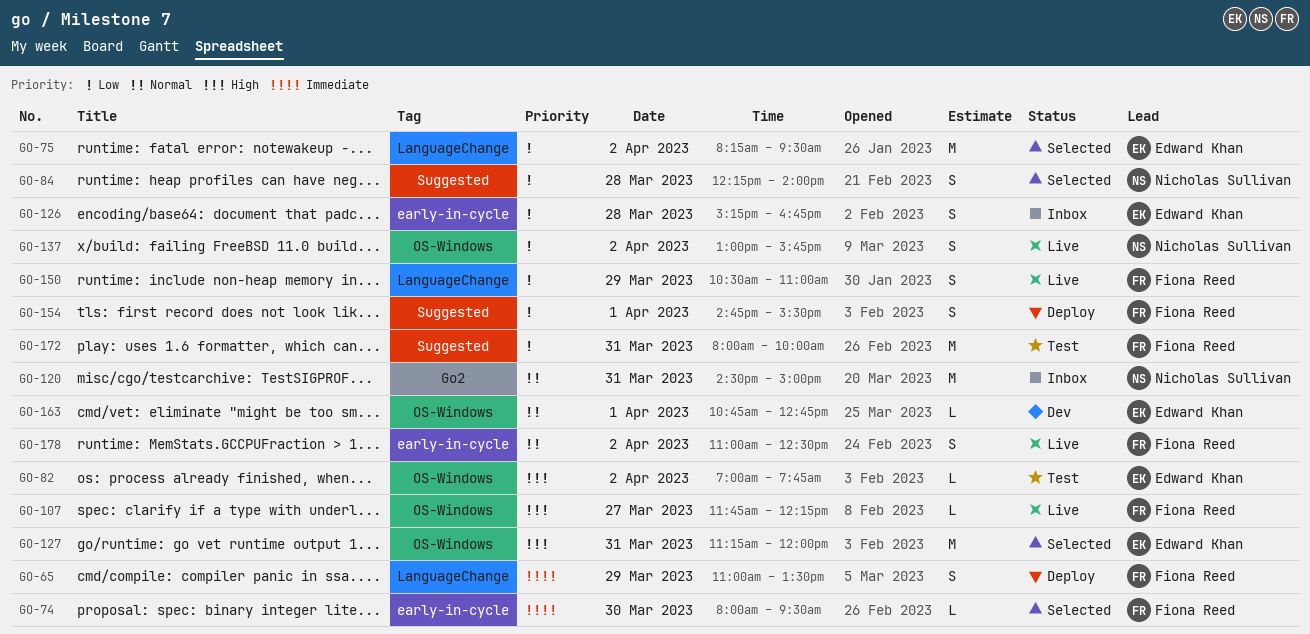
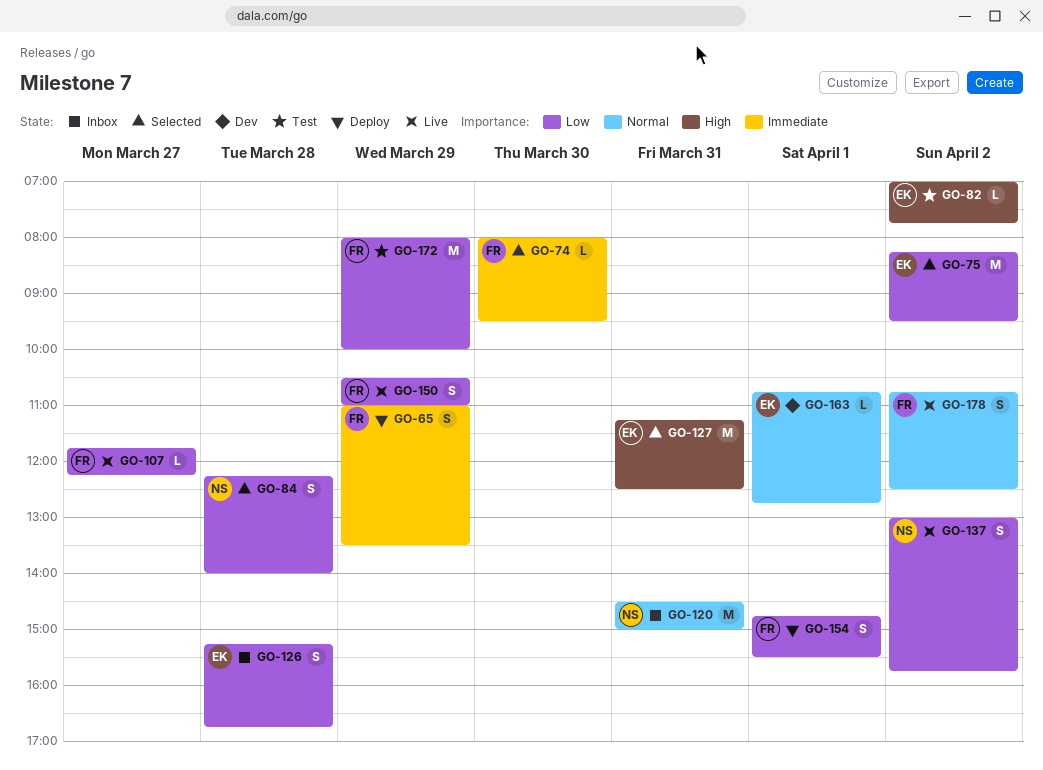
GO-107, priority: High -> Low
GO-127, ends: 12:00 -> 12:30
GO-172, day: Mar 31 -> Mar 29
GO-178, begins: 11:00 -> 10:45

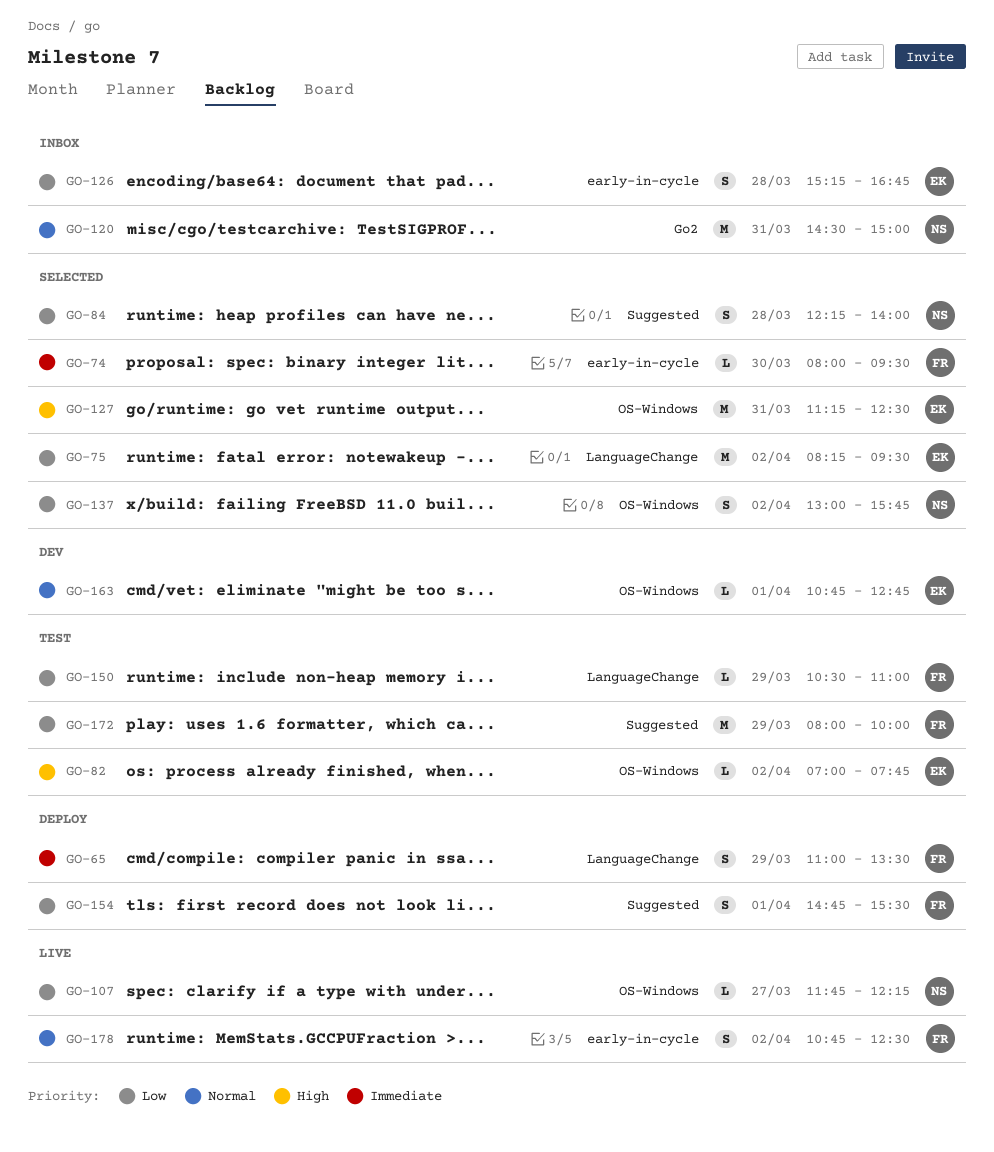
GO-107, owner: FR -> NS
GO-137, status: Live -> Selected
GO-150, status: Live -> Test
GO-150, estimate: S -> L

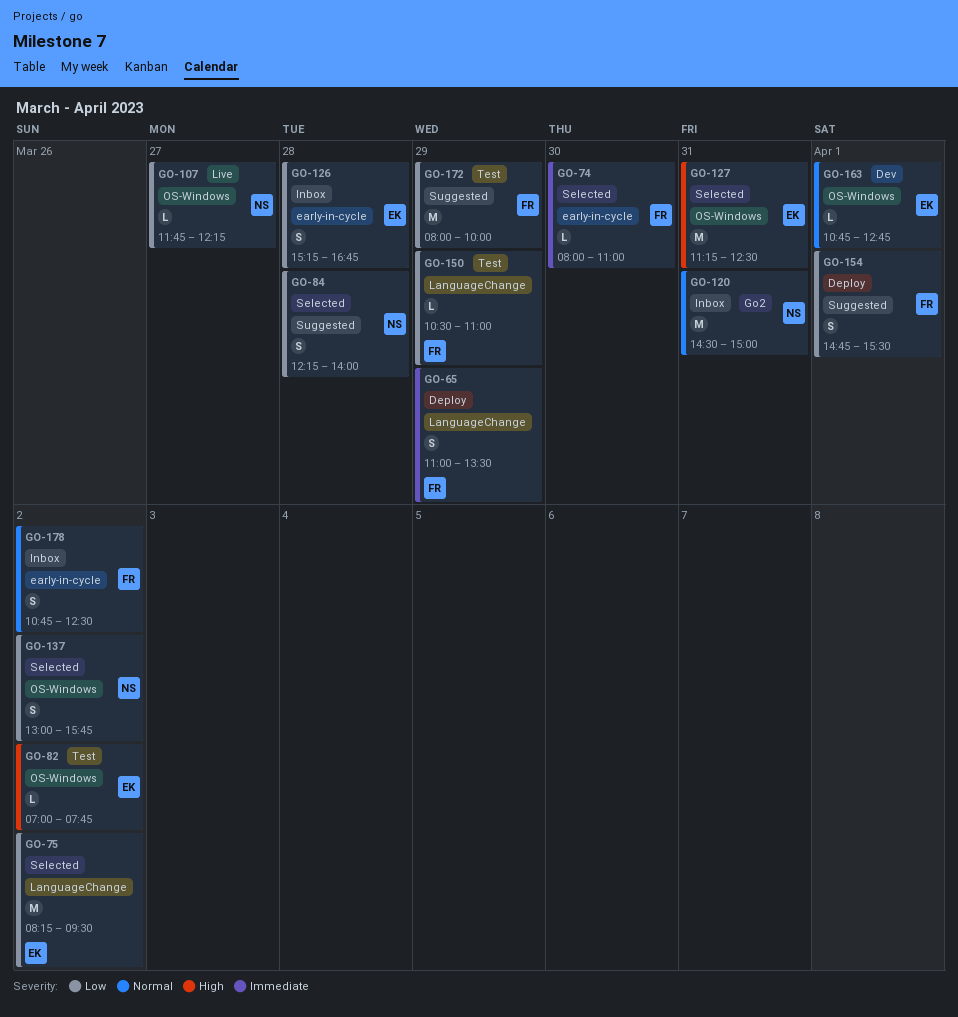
GO-74, ends: 09:30 -> 11:00
GO-178, status: Live -> Inbox

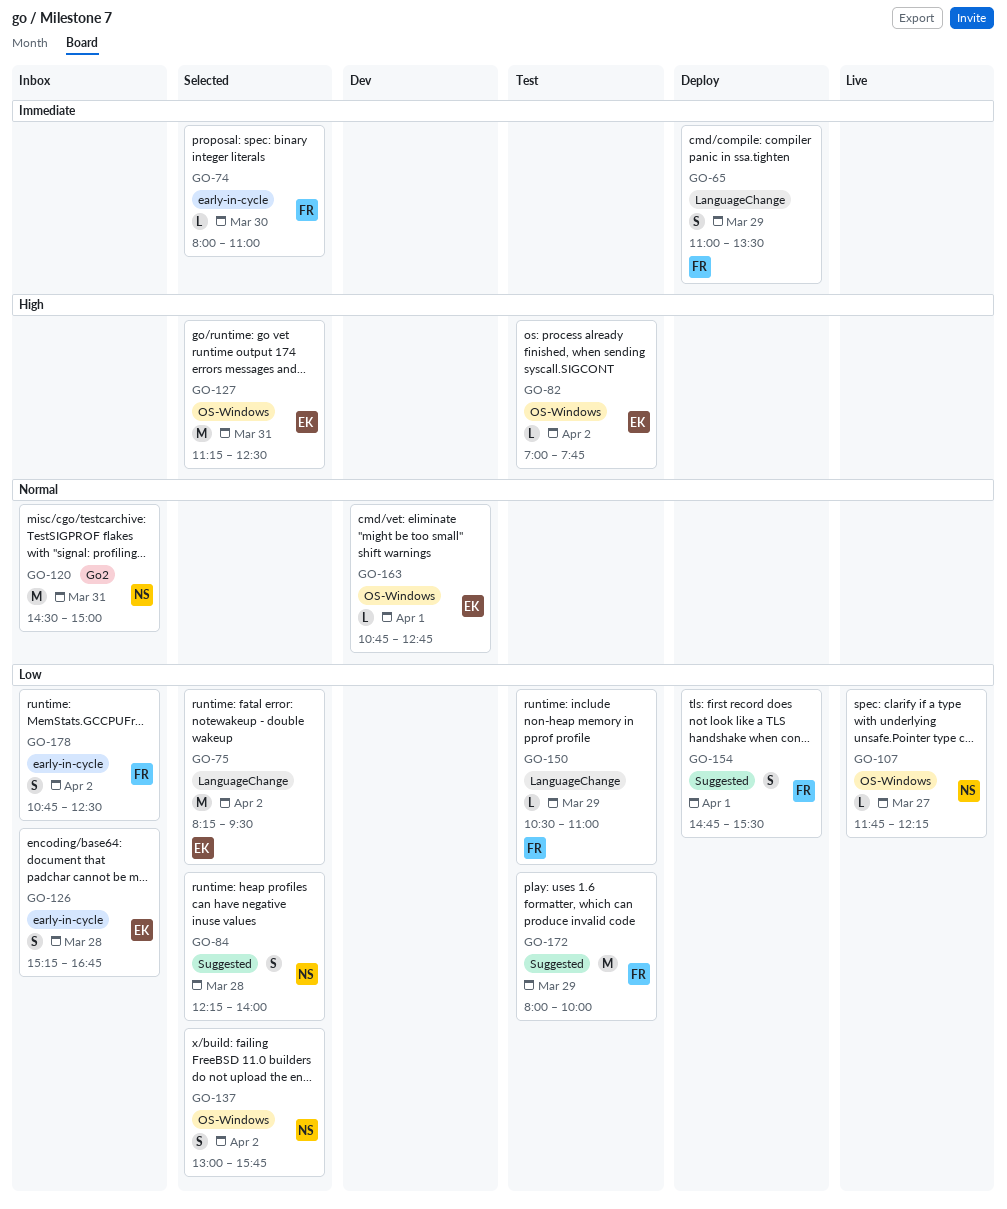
GO-178, priority: Normal -> Low

